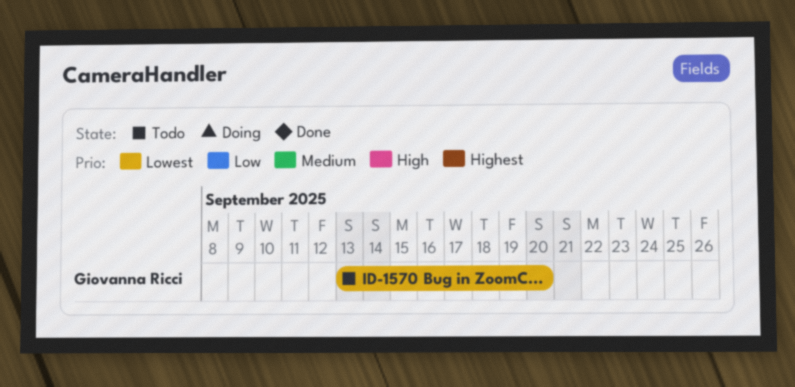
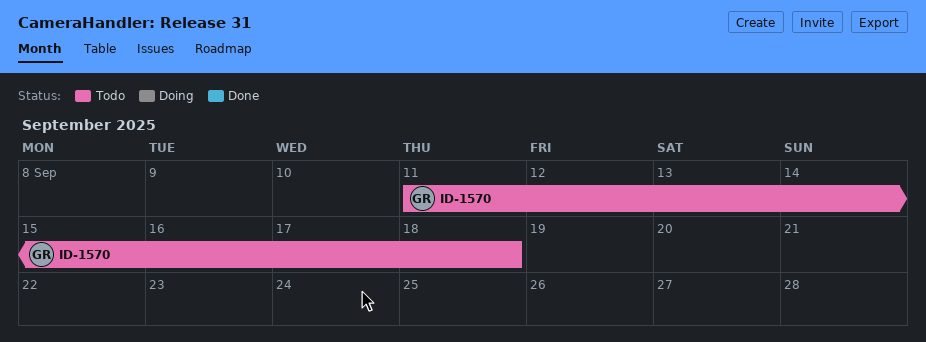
ID-1570, start: Sep 13 -> Sep 11
ID-1570, due: Sep 20 -> Sep 18

